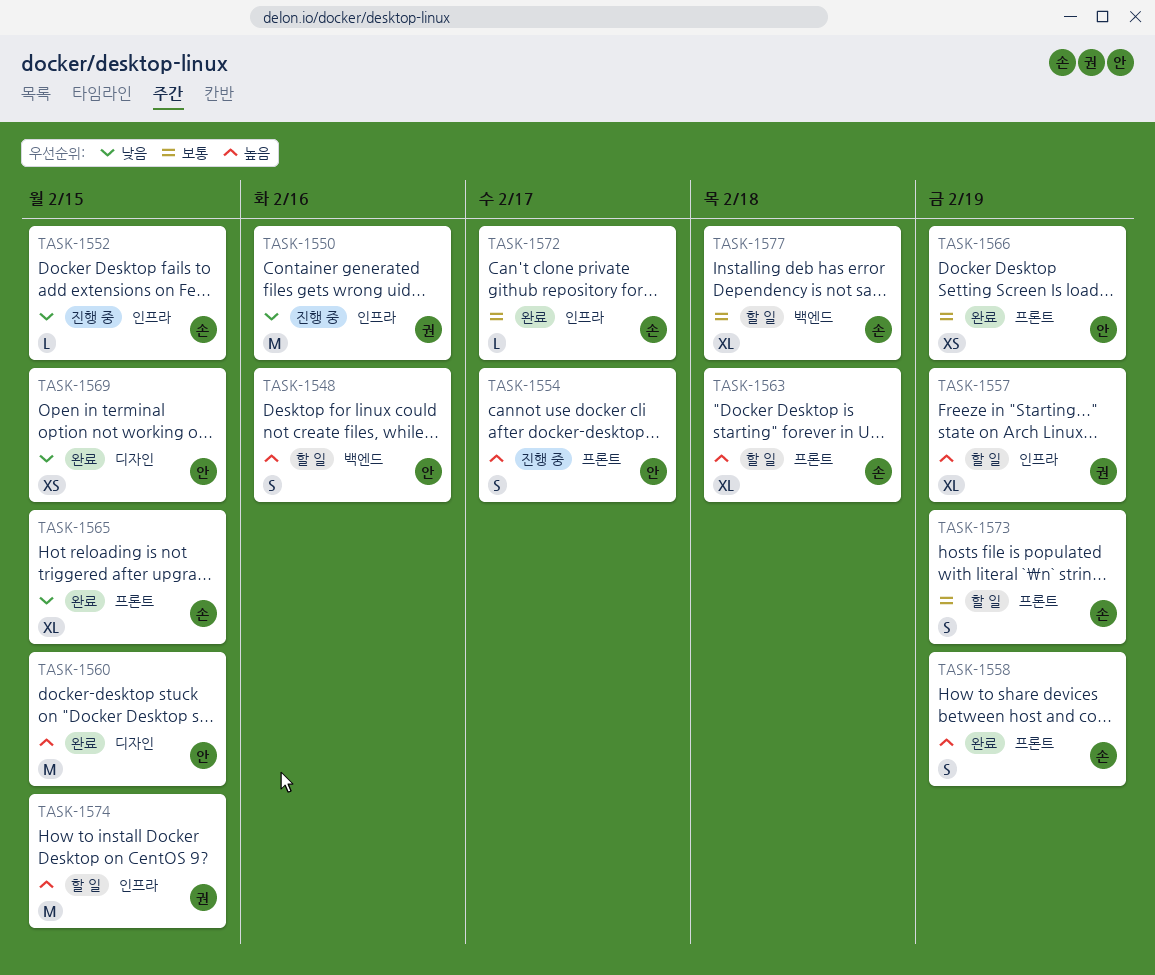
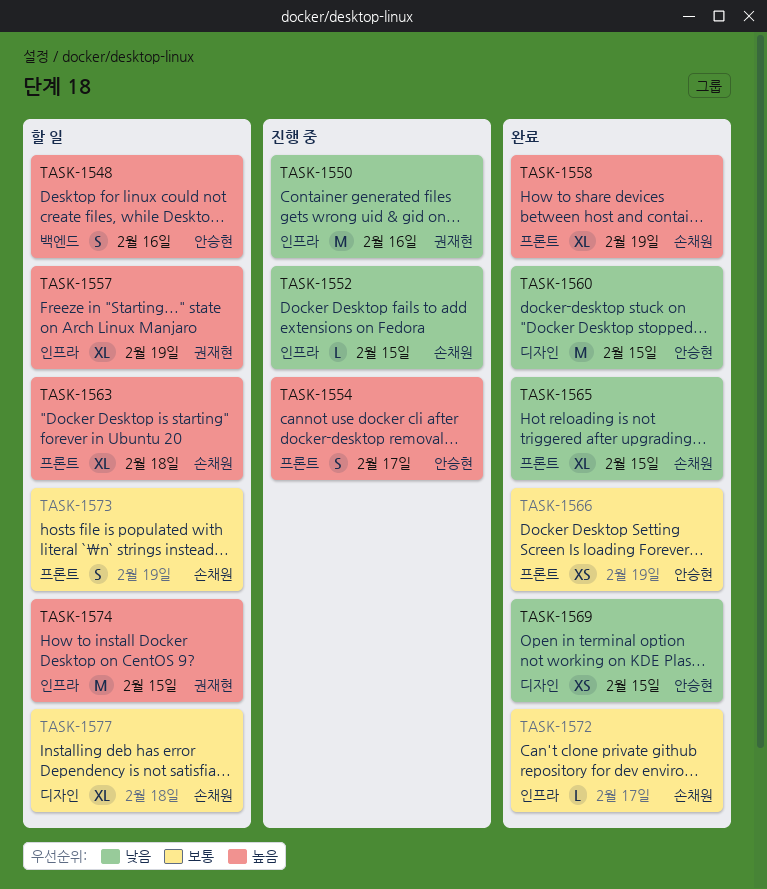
TASK-1558, estimate: S -> XL
TASK-1560, priority: 높음 -> 낮음
TASK-1577, label: 백엔드 -> 디자인

